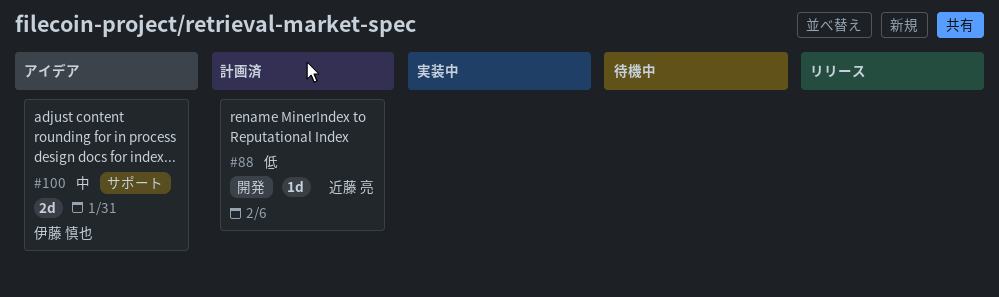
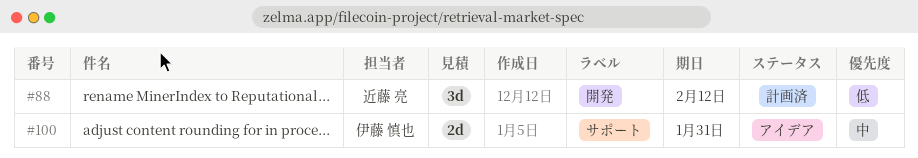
#88, estimate: 1d -> 3d
#88, due: Feb 6 -> Feb 12

